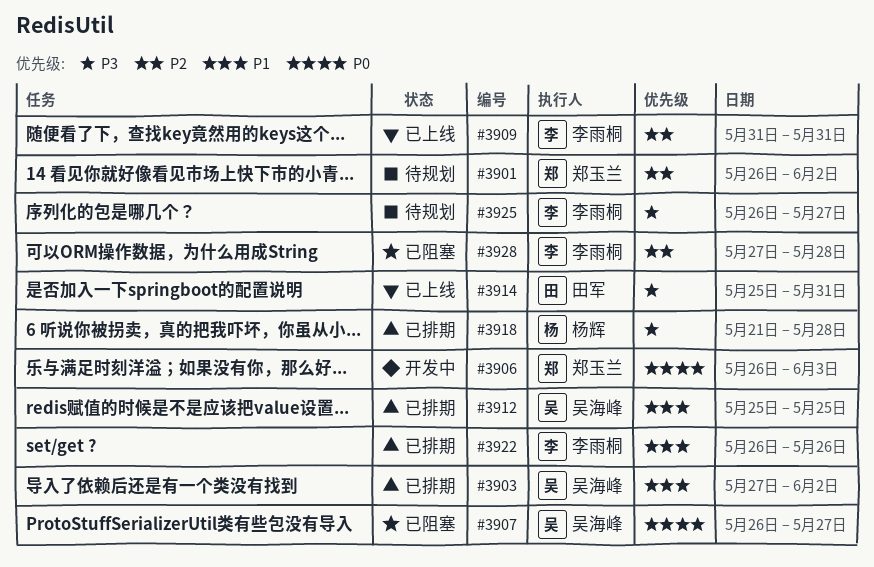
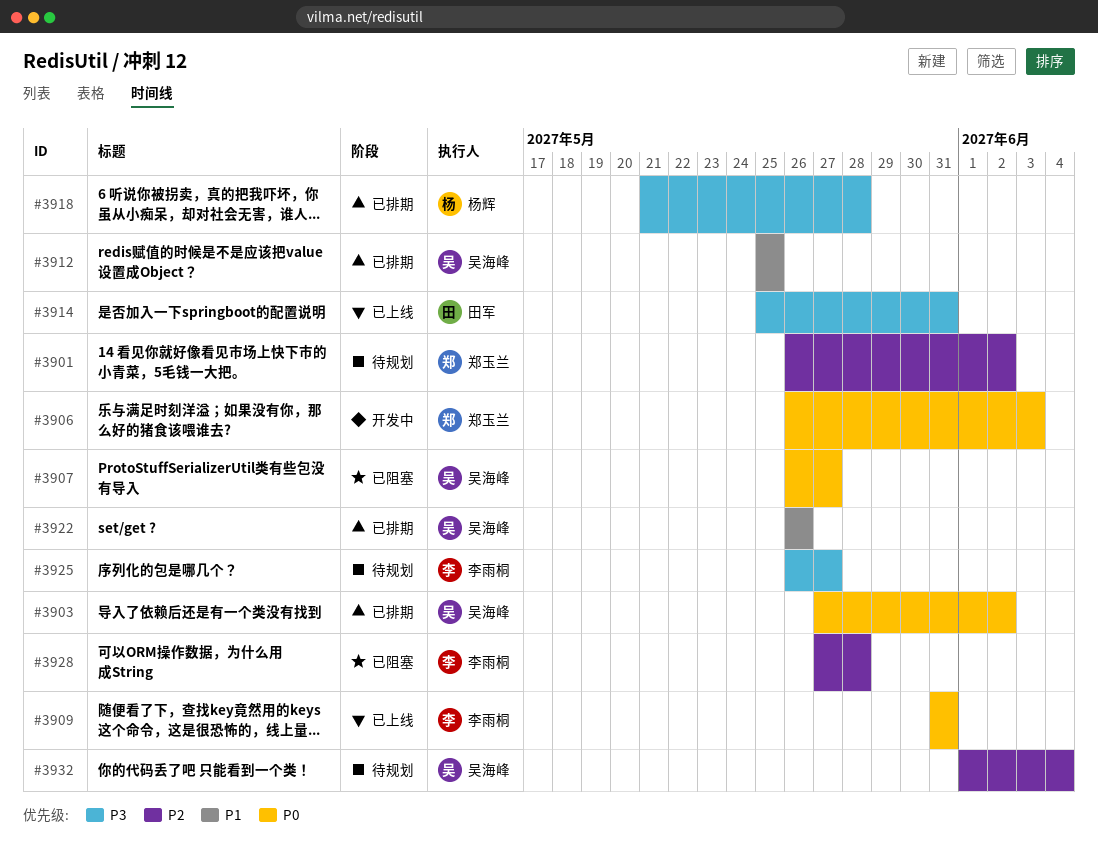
#3903, priority: P1 -> P0
#3909, priority: P2 -> P0
#3922, owner: 李雨桐 -> 吴海峰
#3932: none -> present

